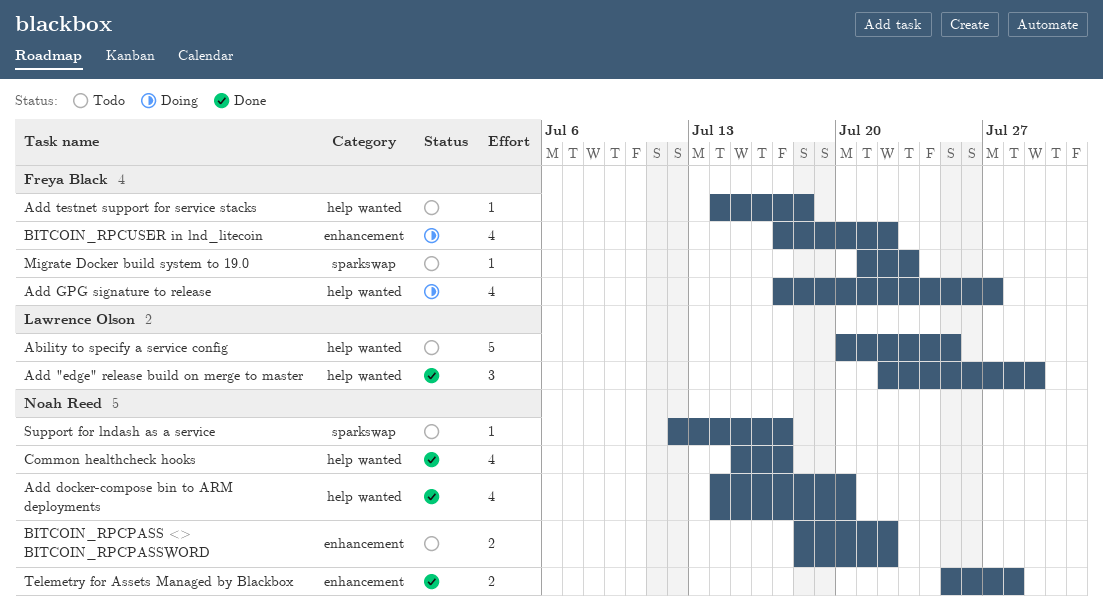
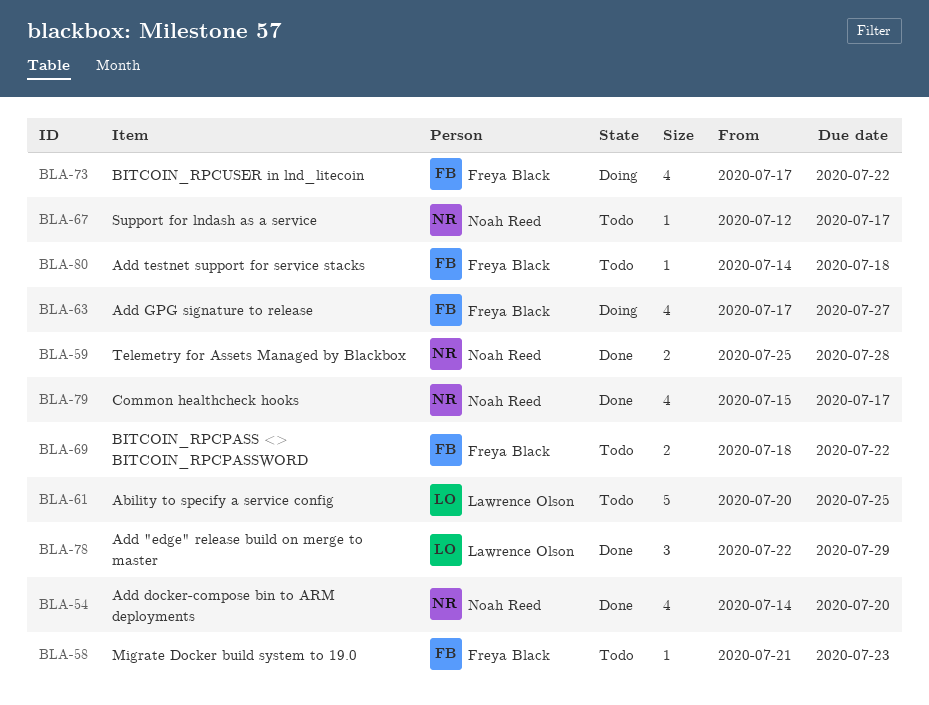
BITCOIN_RPCPASS <> BITCOIN_RPCPASSWORD, owner: Noah Reed -> Freya Black

